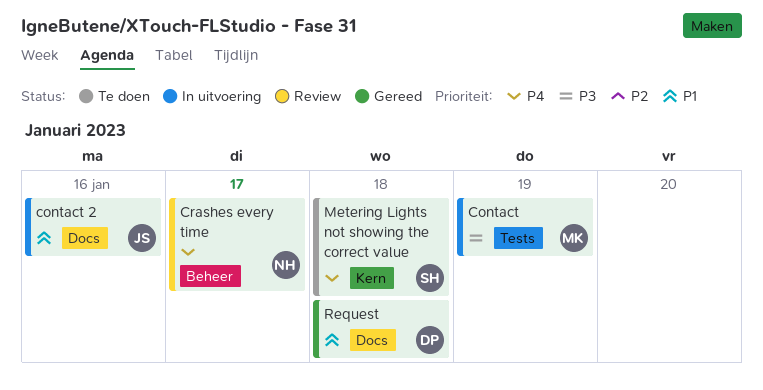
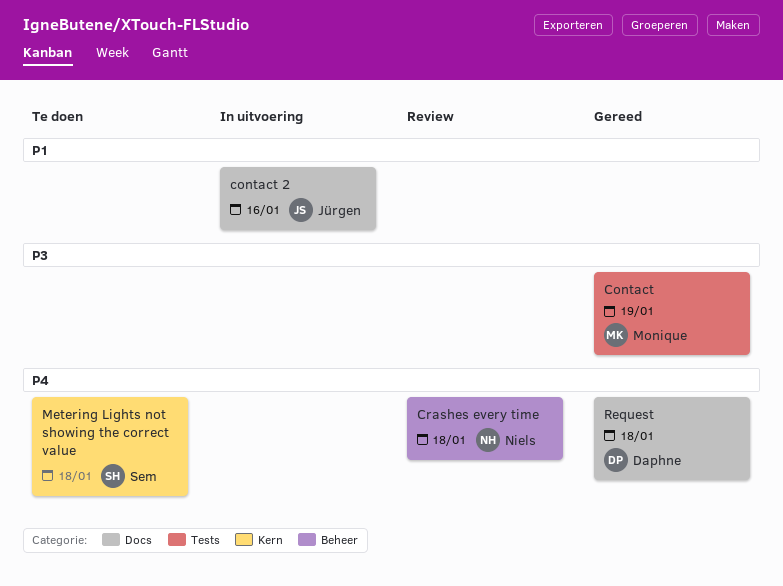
Contact, status: In uitvoering -> Gereed
Crashes every time, due: Jan 17 -> Jan 18
Request, priority: P1 -> P4

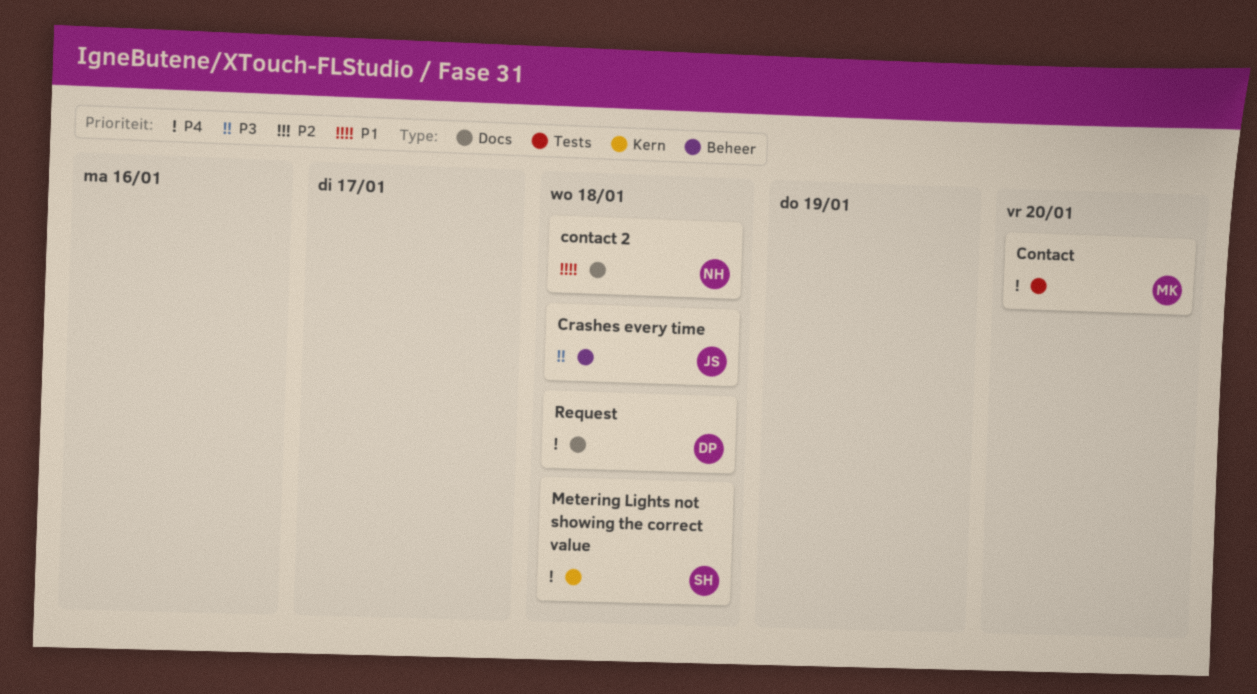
Contact, priority: P3 -> P4
Contact, due: Jan 19 -> Jan 20
contact 2, owner: Jürgen -> Niels
contact 2, due: Jan 16 -> Jan 18
Crashes every time, owner: Niels -> Jürgen
Crashes every time, priority: P4 -> P3

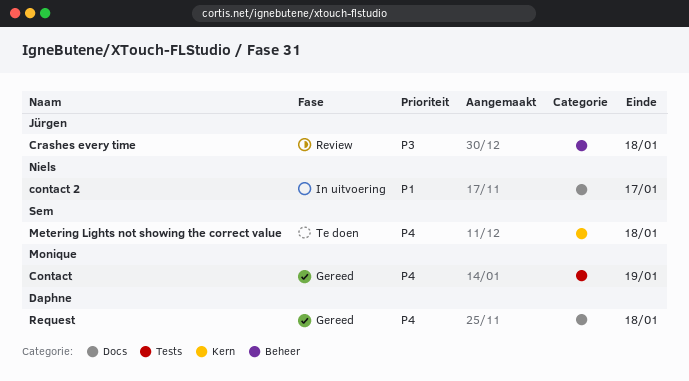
Contact, due: Jan 20 -> Jan 19
contact 2, due: Jan 18 -> Jan 17

